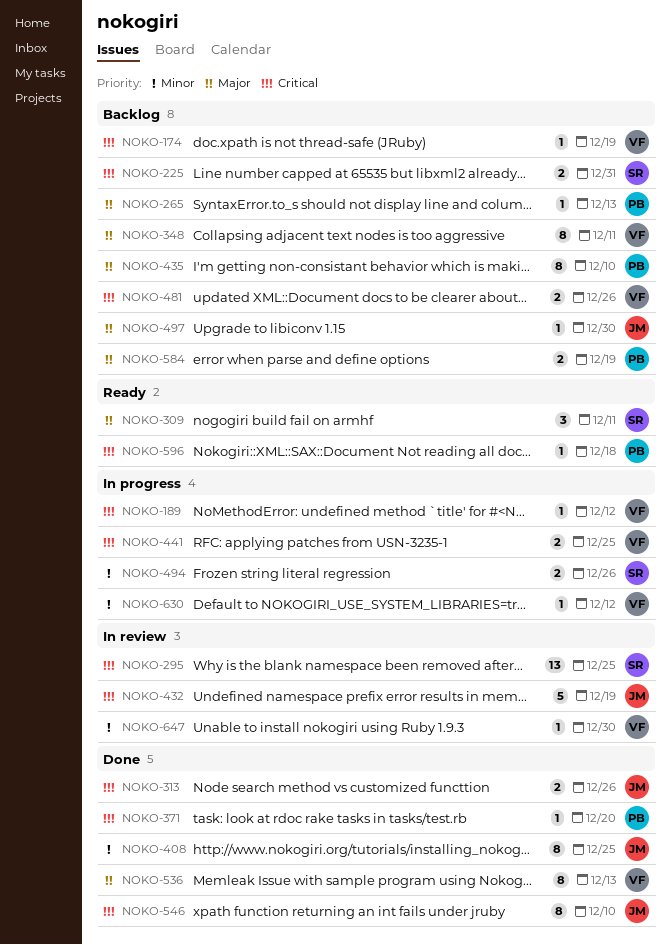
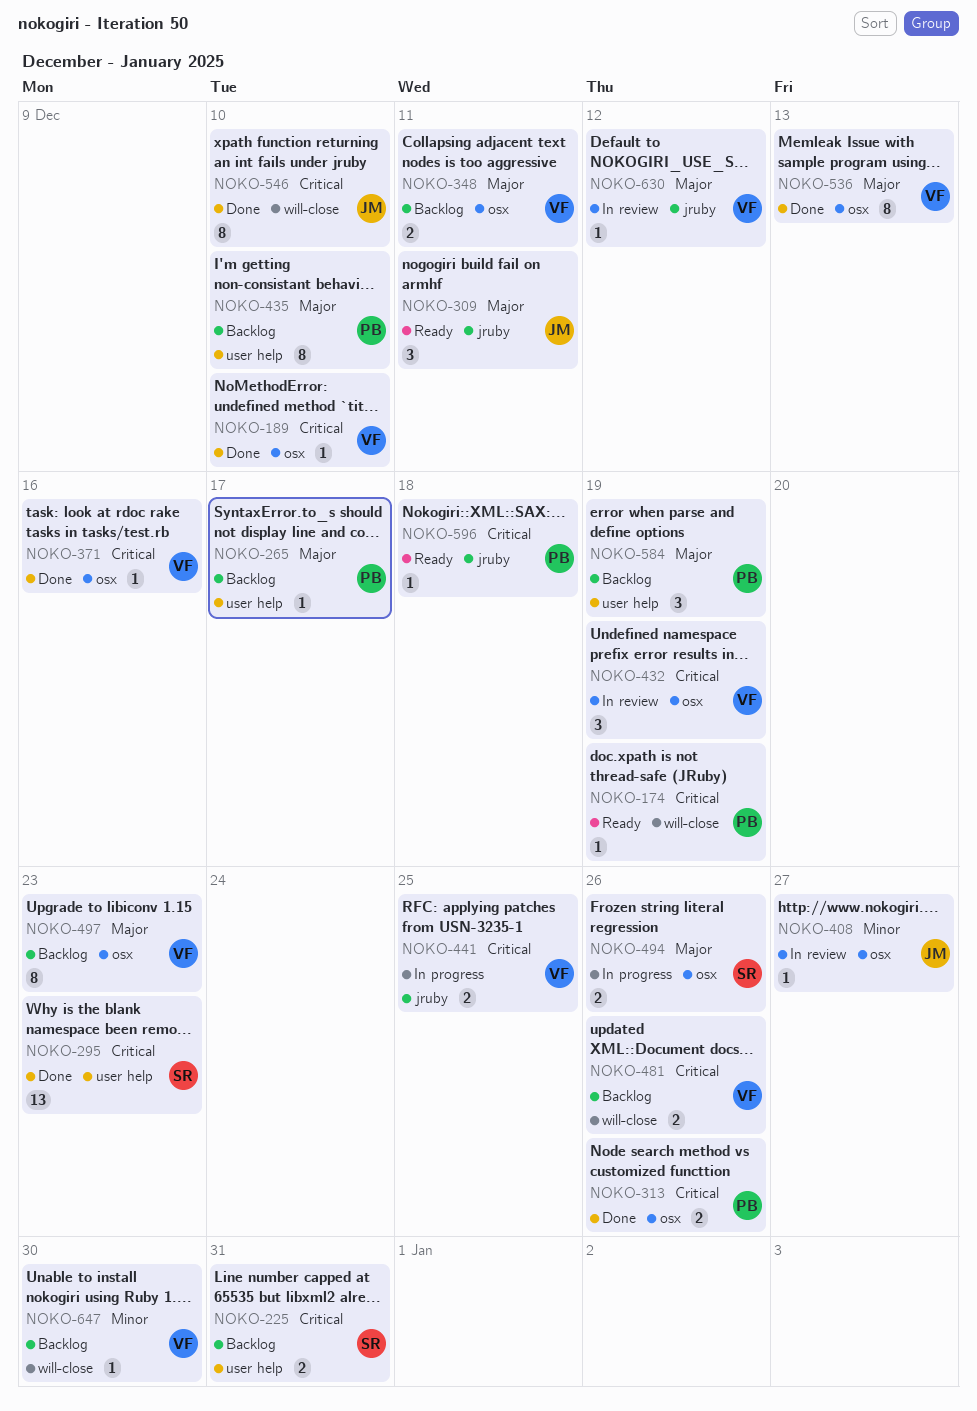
NOKO-174, status: Backlog -> Ready
NOKO-174, owner: VF -> PB
NOKO-189, status: In progress -> Done
NOKO-189, due: Dec 12 -> Dec 10
NOKO-265, due: Dec 13 -> Dec 17
NOKO-295, status: In review -> Done
NOKO-295, due: Dec 25 -> Dec 23
NOKO-309, owner: SR -> JM
NOKO-313, owner: JM -> PB
NOKO-348, estimate: 8 -> 2
NOKO-371, owner: PB -> VF
NOKO-371, due: Dec 20 -> Dec 16
NOKO-408, status: Done -> In review
NOKO-408, estimate: 8 -> 1
NOKO-408, due: Dec 25 -> Dec 27
NOKO-432, owner: JM -> VF
NOKO-432, estimate: 5 -> 3
NOKO-494, priority: Minor -> Major
NOKO-497, owner: JM -> VF
NOKO-497, estimate: 1 -> 8
NOKO-497, due: Dec 30 -> Dec 23
NOKO-584, estimate: 2 -> 3
NOKO-630, status: In progress -> In review
NOKO-630, priority: Minor -> Major
NOKO-647, status: In review -> Backlog

